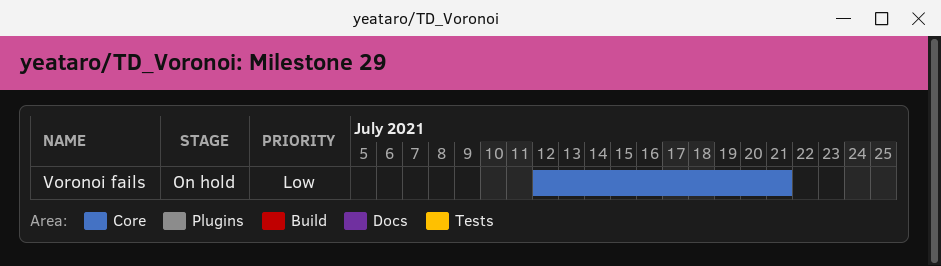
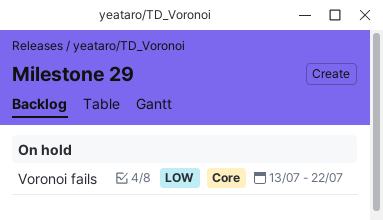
Voronoi fails, start: Jul 12 -> Jul 13
Voronoi fails, due: Jul 21 -> Jul 22

